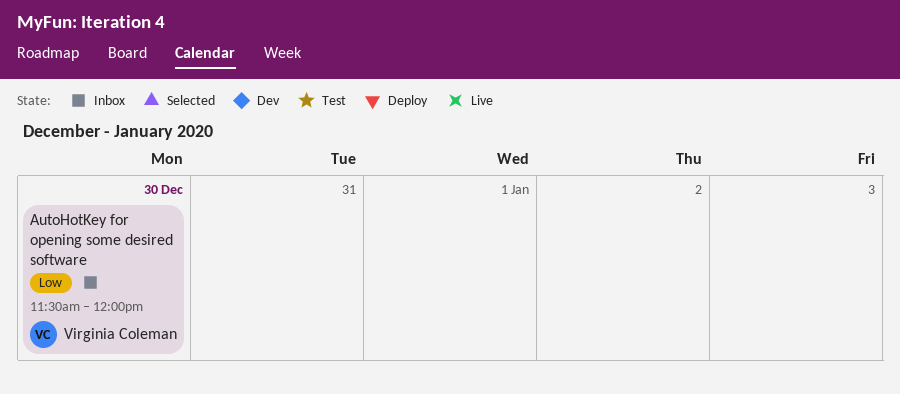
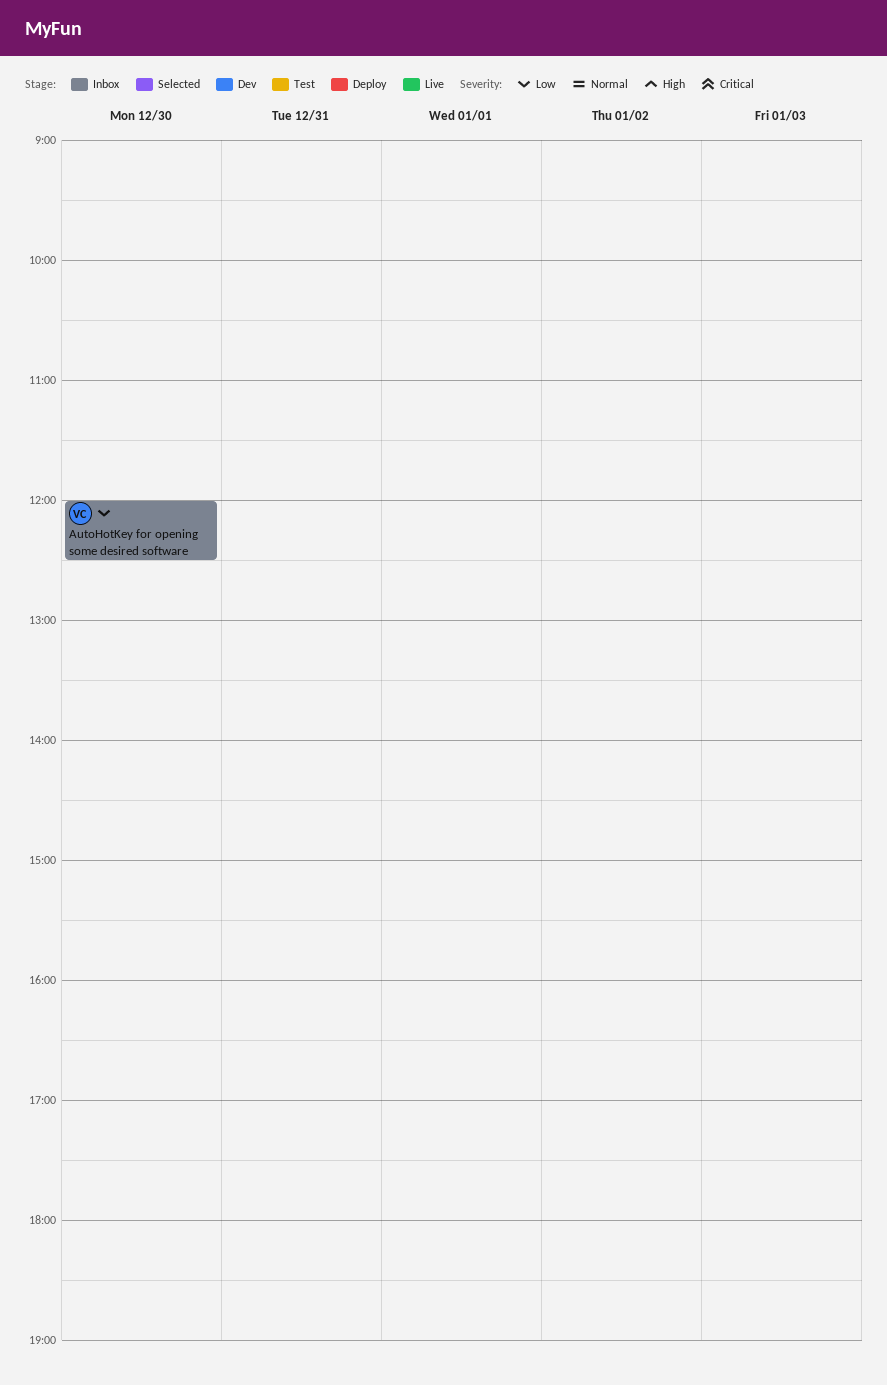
AutoHotKey for opening some desired software, begins: 11:30 -> 12:00
AutoHotKey for opening some desired software, ends: 12:00 -> 12:30

